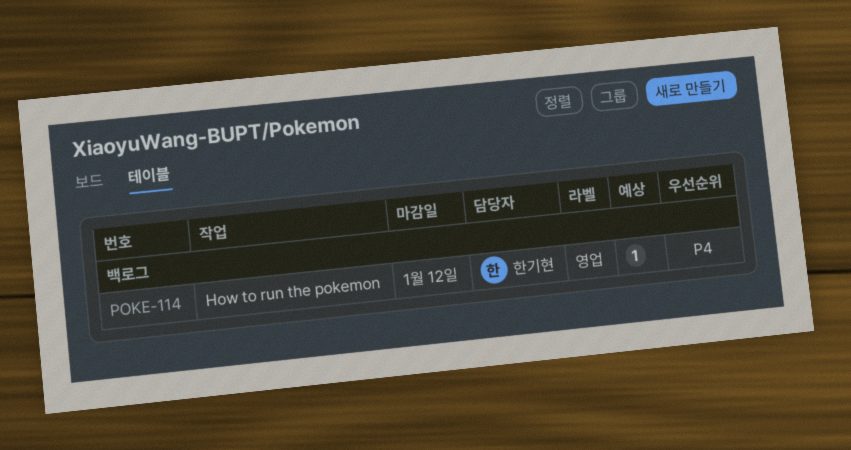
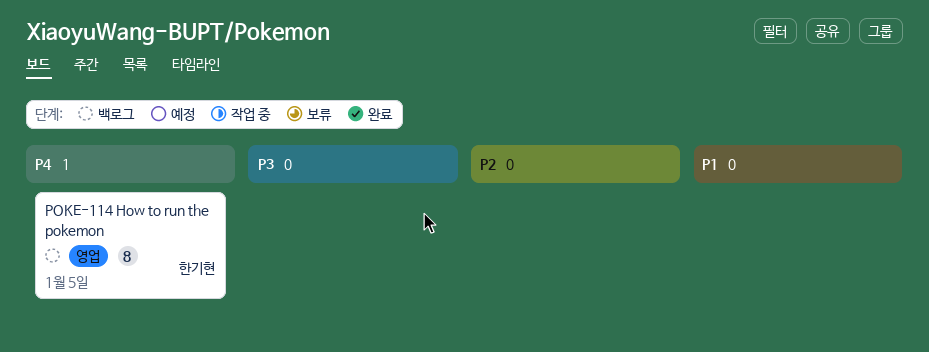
POKE-114, estimate: 1 -> 8
POKE-114, due: Jan 12 -> Jan 5

